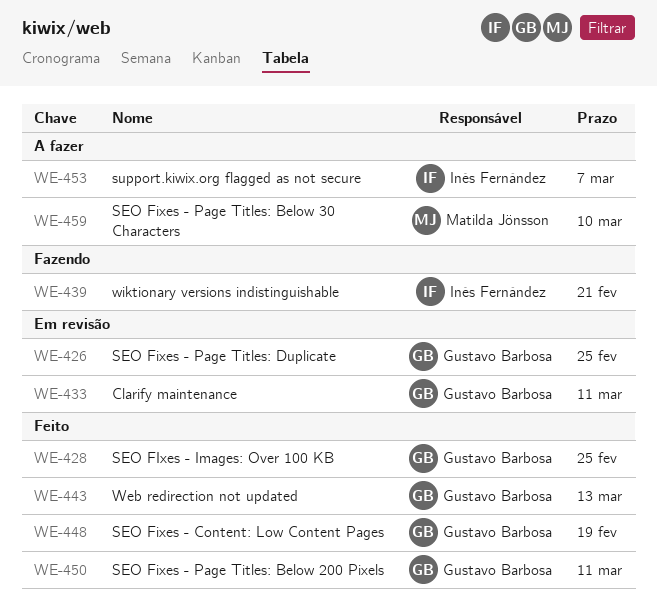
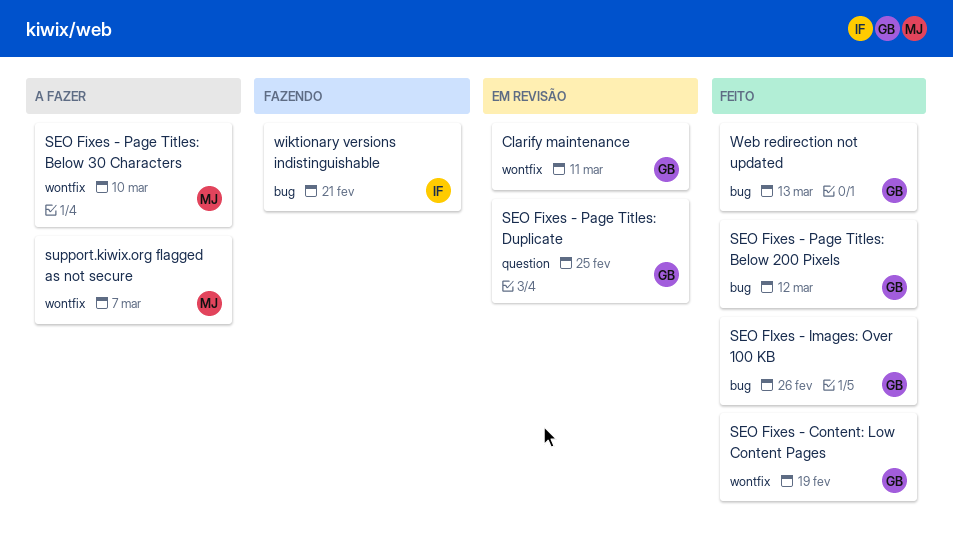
SEO FIxes - Images: Over 100 KB, due: Feb 25 -> Feb 26
SEO Fixes - Page Titles: Below 200 Pixels, due: Mar 11 -> Mar 12
support.kiwix.org flagged as not secure, owner: Inés Fernández -> Matilda Jönsson

